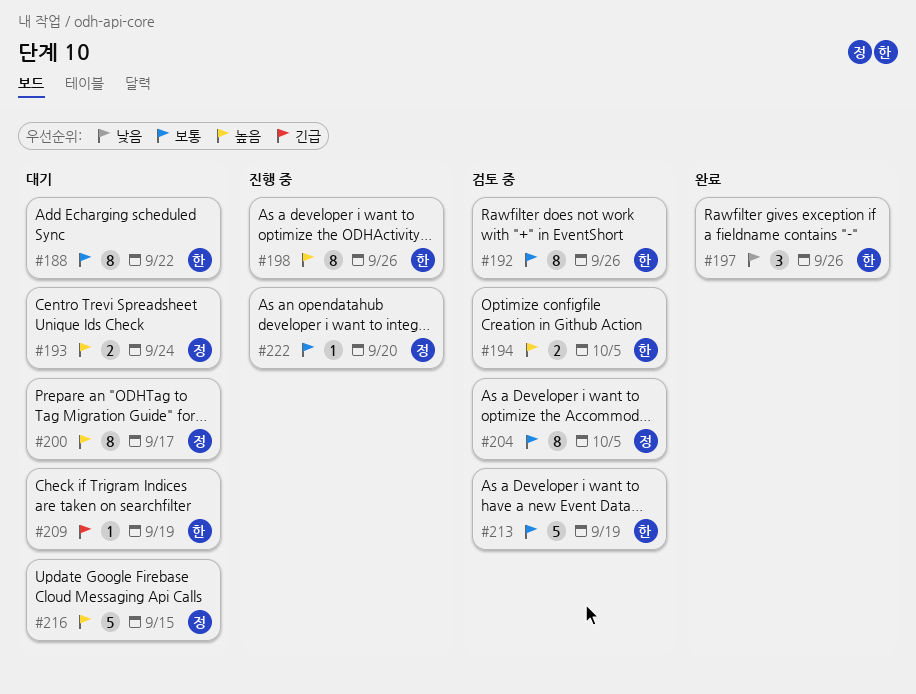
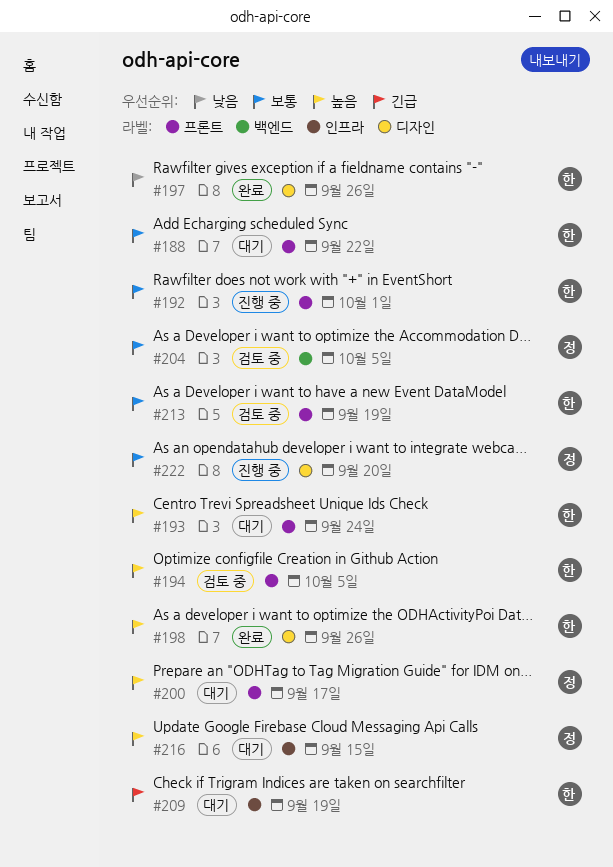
#192, status: 검토 중 -> 진행 중
#192, due: Sep 26 -> Oct 1
#193, owner: 정 -> 한
#198, status: 진행 중 -> 완료

